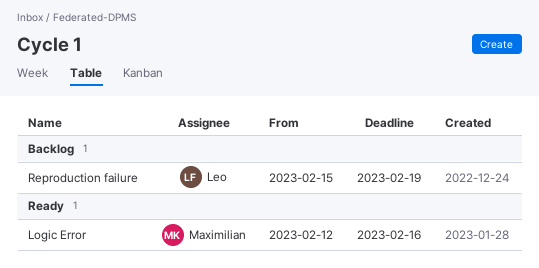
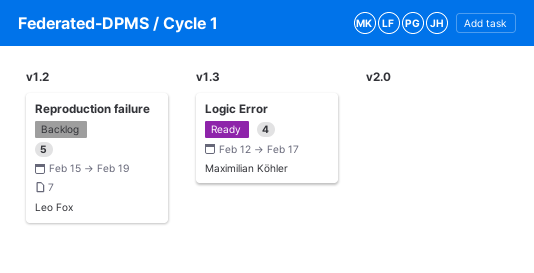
Logic Error, due: Feb 16 -> Feb 17

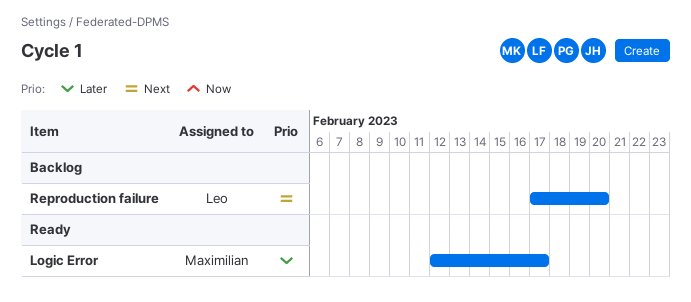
Reproduction failure, start: Feb 15 -> Feb 17
Reproduction failure, due: Feb 19 -> Feb 20

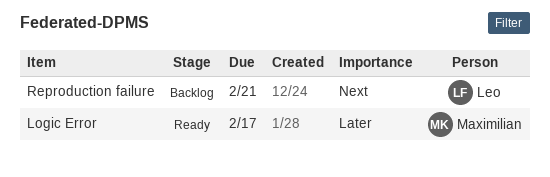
Reproduction failure, due: Feb 20 -> Feb 21

